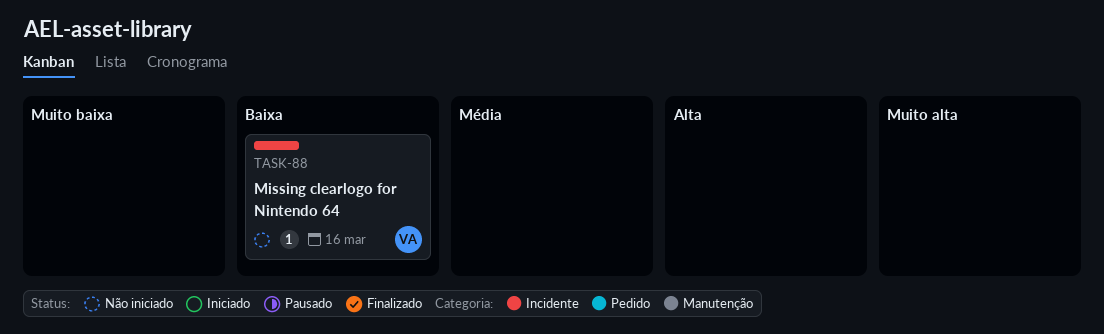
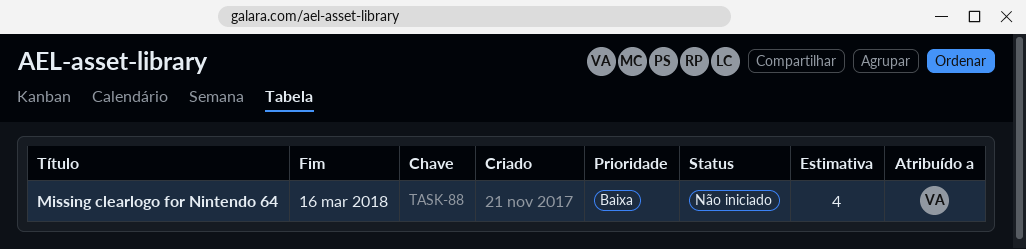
TASK-88, estimate: 1 -> 4

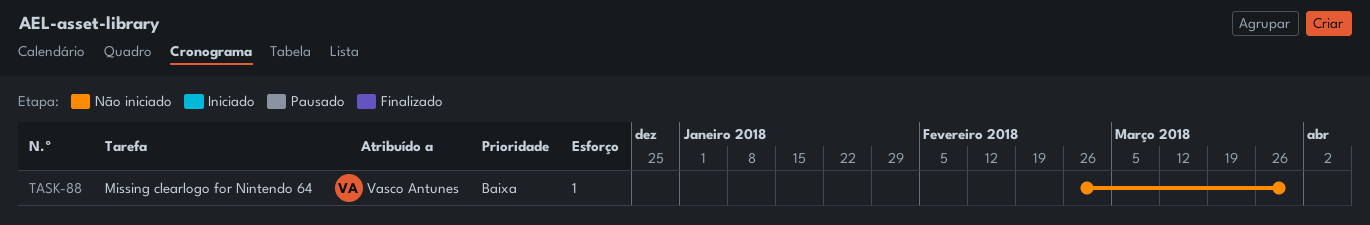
TASK-88, estimate: 4 -> 1
TASK-88, due: Mar 16 -> Mar 30

